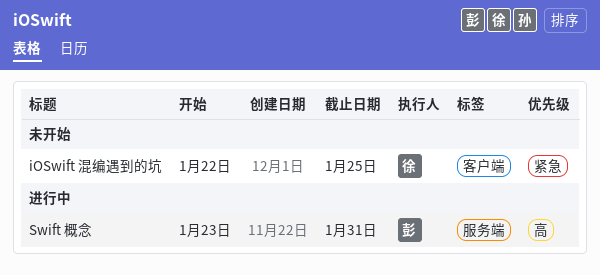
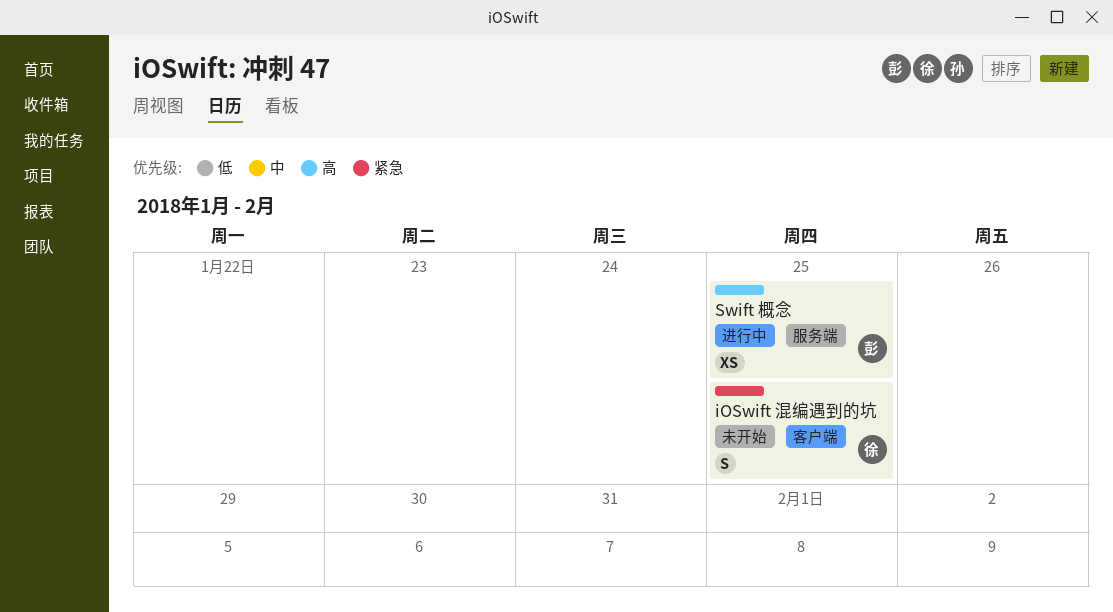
Swift 概念, due: Jan 31 -> Jan 25

